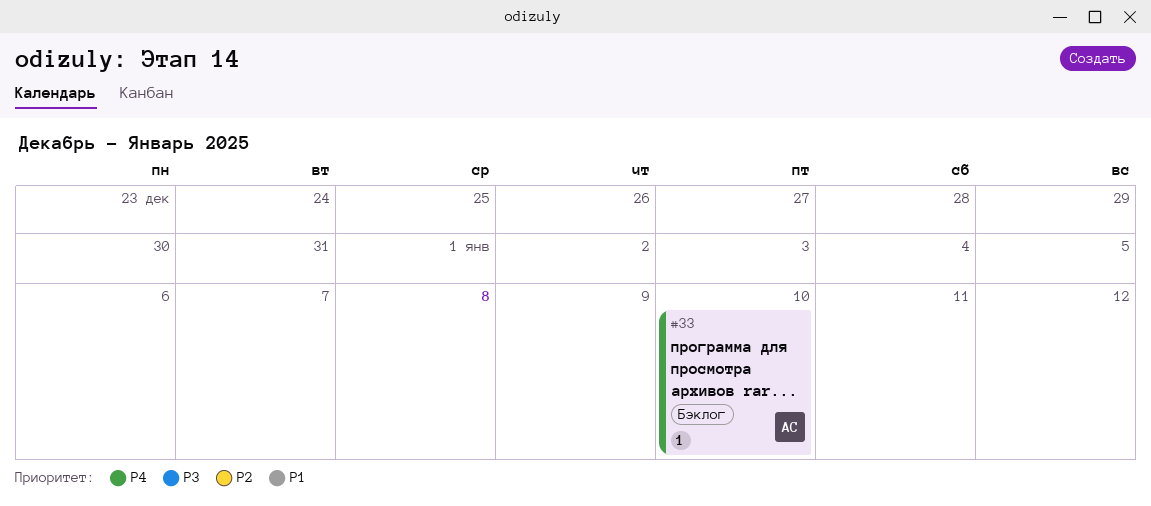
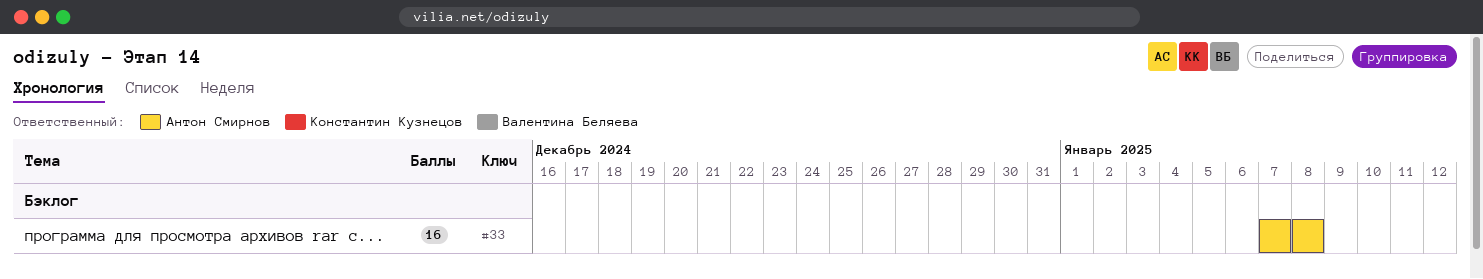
#33, estimate: 1 -> 16
#33, due: Jan 10 -> Jan 8

